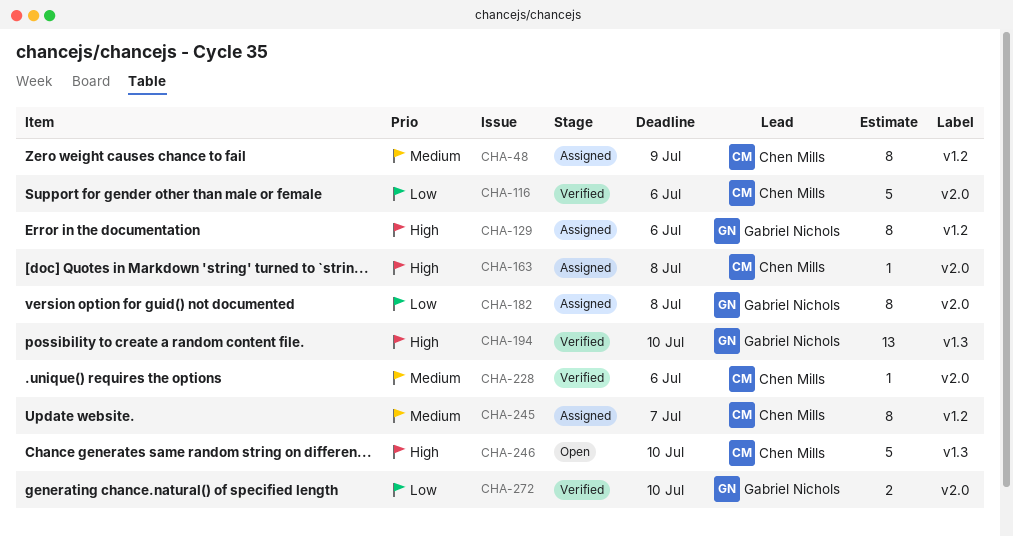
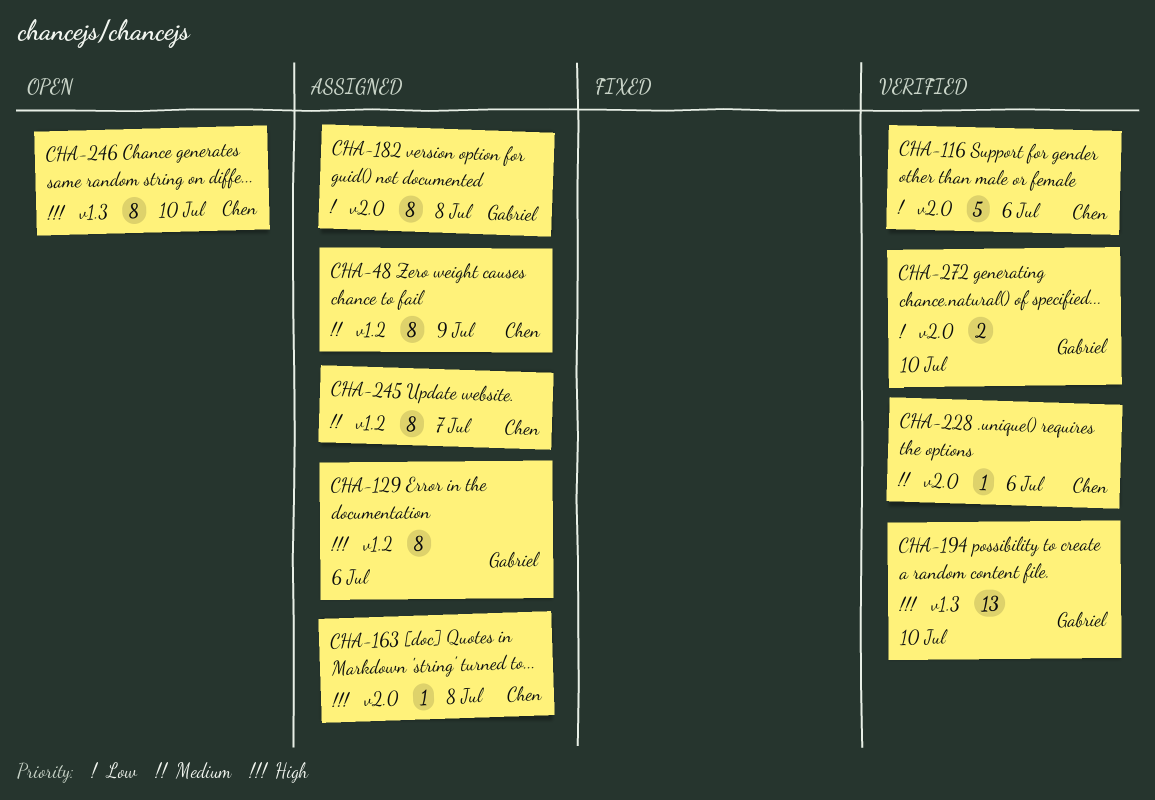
CHA-246, estimate: 5 -> 8

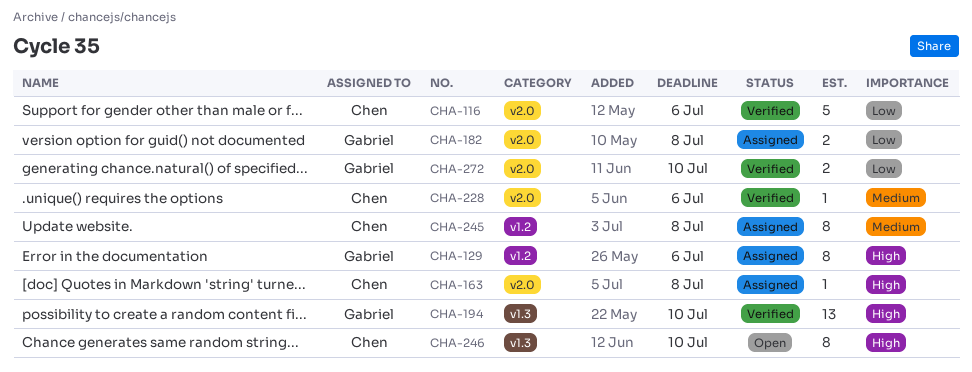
CHA-48: present -> none
CHA-182, estimate: 8 -> 2
CHA-245, due: Jul 7 -> Jul 8

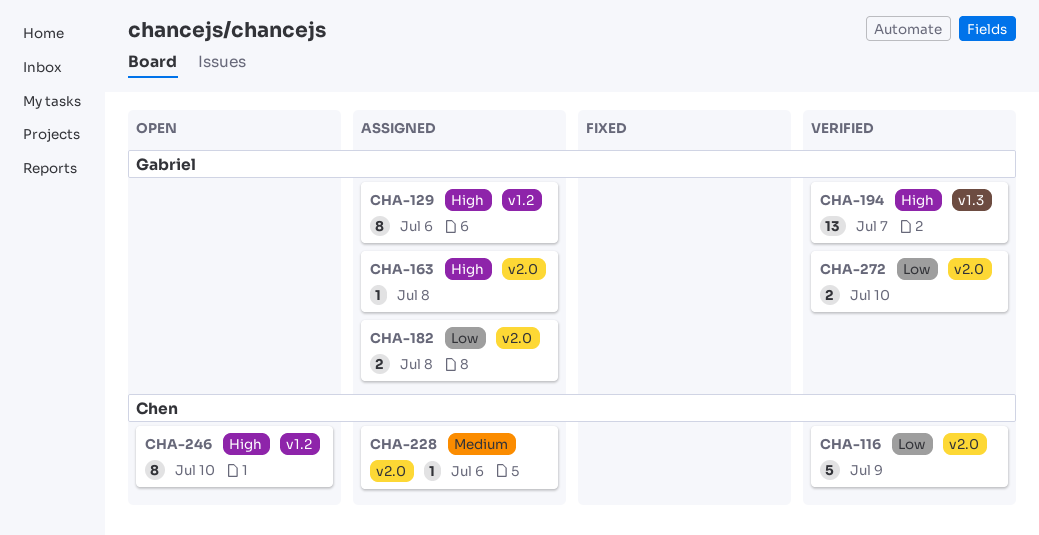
CHA-116, due: Jul 6 -> Jul 9
CHA-163, owner: Chen -> Gabriel
CHA-194, due: Jul 10 -> Jul 7
CHA-228, status: Verified -> Assigned
CHA-245: present -> none
CHA-246, label: v1.3 -> v1.2

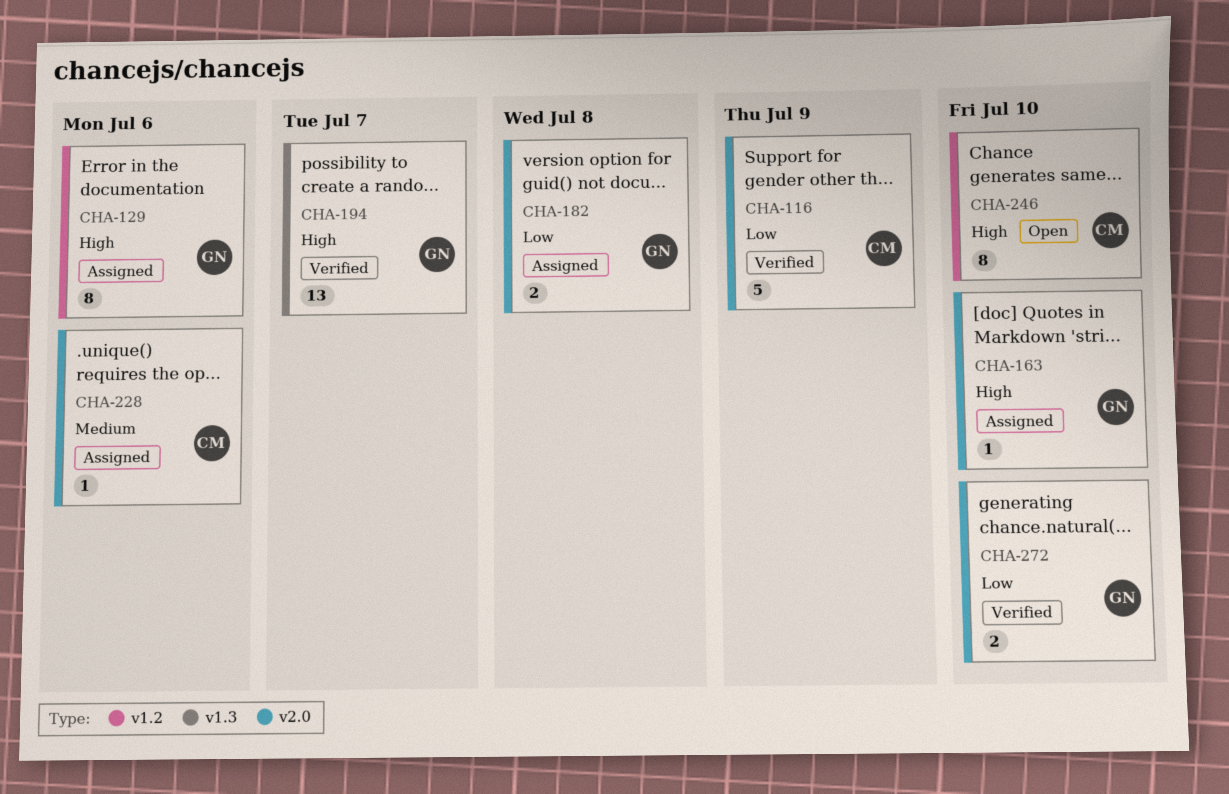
CHA-163, due: Jul 8 -> Jul 10

